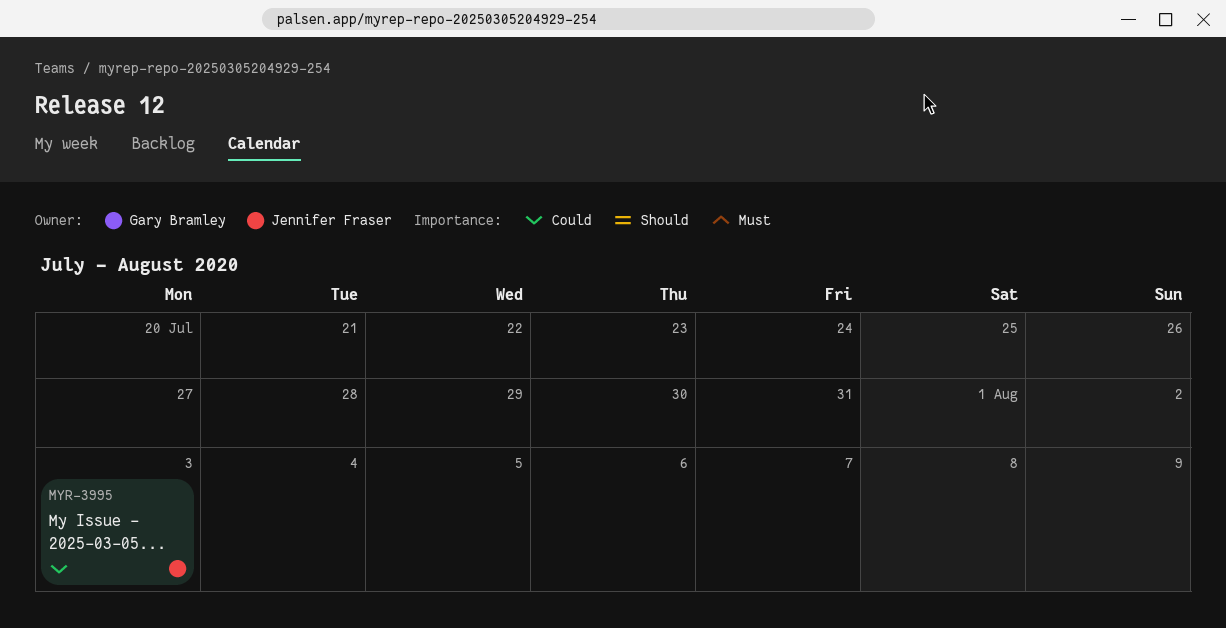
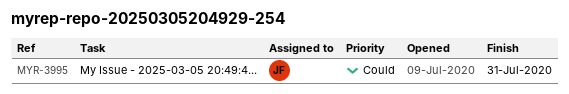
MYR-3995, due: Aug 3 -> Jul 31

